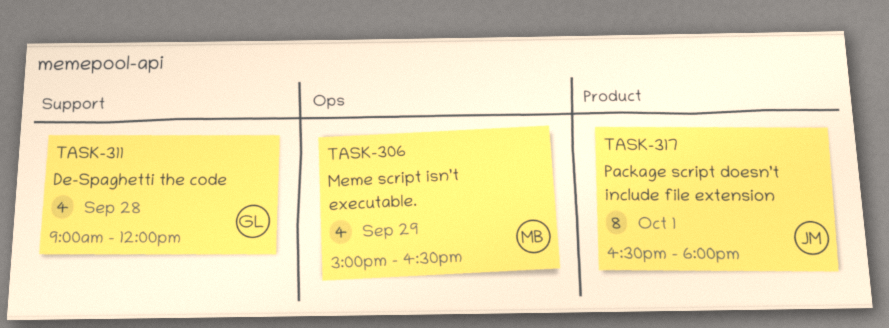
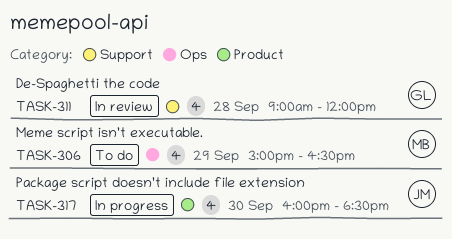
TASK-317, estimate: 8 -> 4
TASK-317, day: Oct 1 -> Sep 30
TASK-317, begins: 16:30 -> 16:00
TASK-317, ends: 18:00 -> 18:30

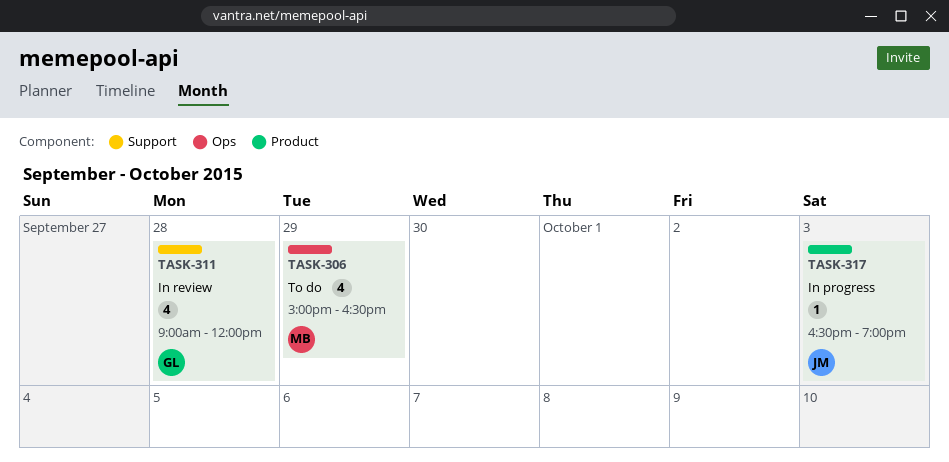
TASK-317, estimate: 4 -> 1
TASK-317, day: Sep 30 -> Oct 3
TASK-317, begins: 16:00 -> 16:30
TASK-317, ends: 18:30 -> 19:00

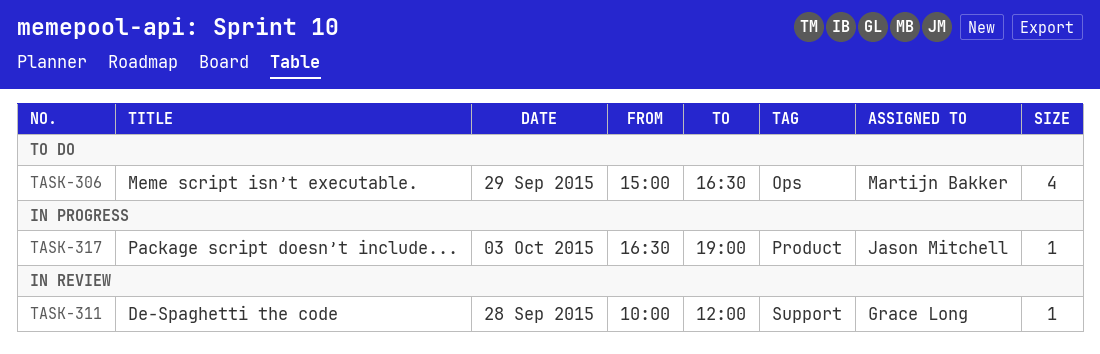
TASK-311, estimate: 4 -> 1
TASK-311, begins: 09:00 -> 10:00

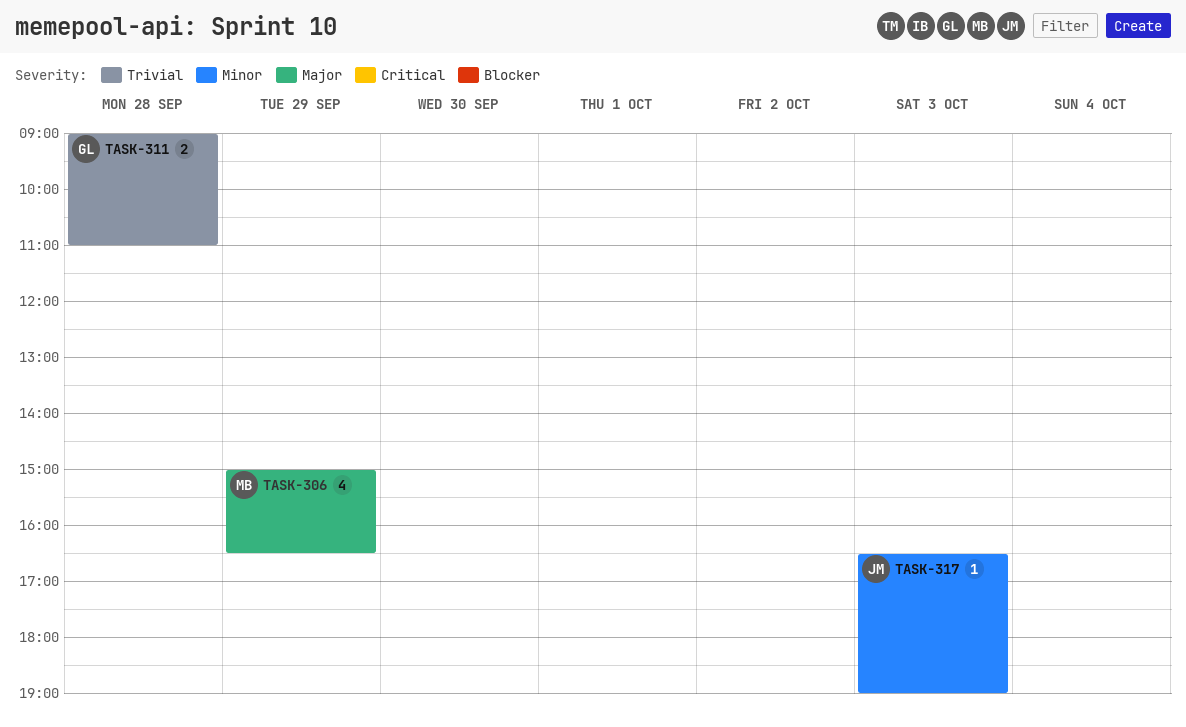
TASK-311, estimate: 1 -> 2
TASK-311, begins: 10:00 -> 09:00
TASK-311, ends: 12:00 -> 11:00

